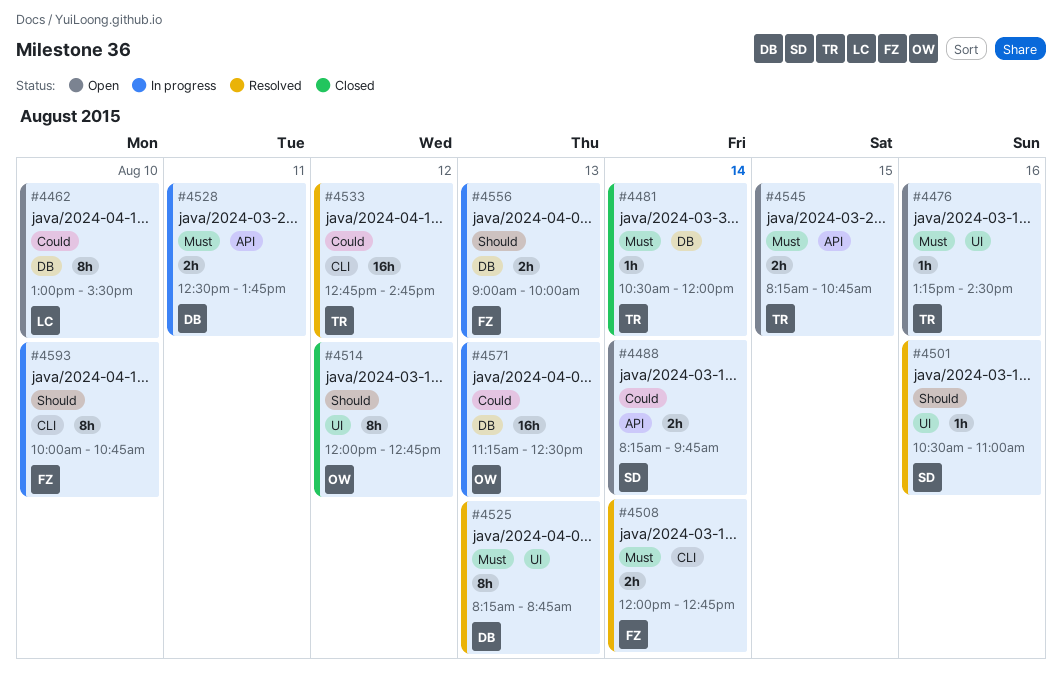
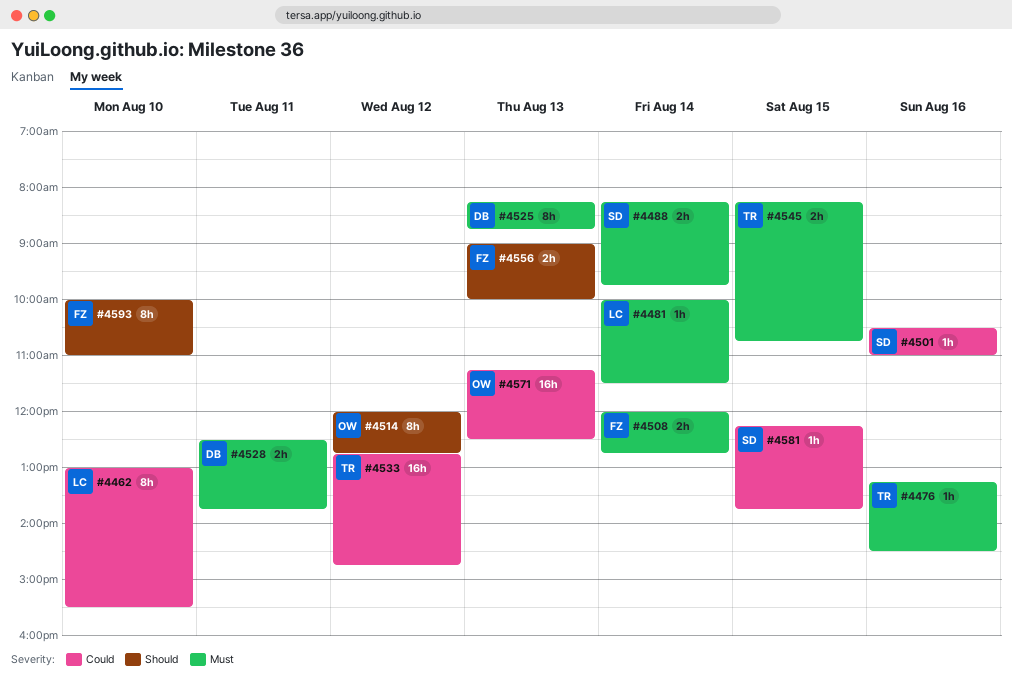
#4481, owner: TR -> LC
#4481, begins: 10:30 -> 10:00
#4481, ends: 12:00 -> 11:30
#4488, priority: Could -> Must
#4501, priority: Should -> Could
#4581: none -> present
#4593, ends: 10:45 -> 11:00

